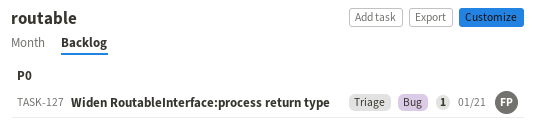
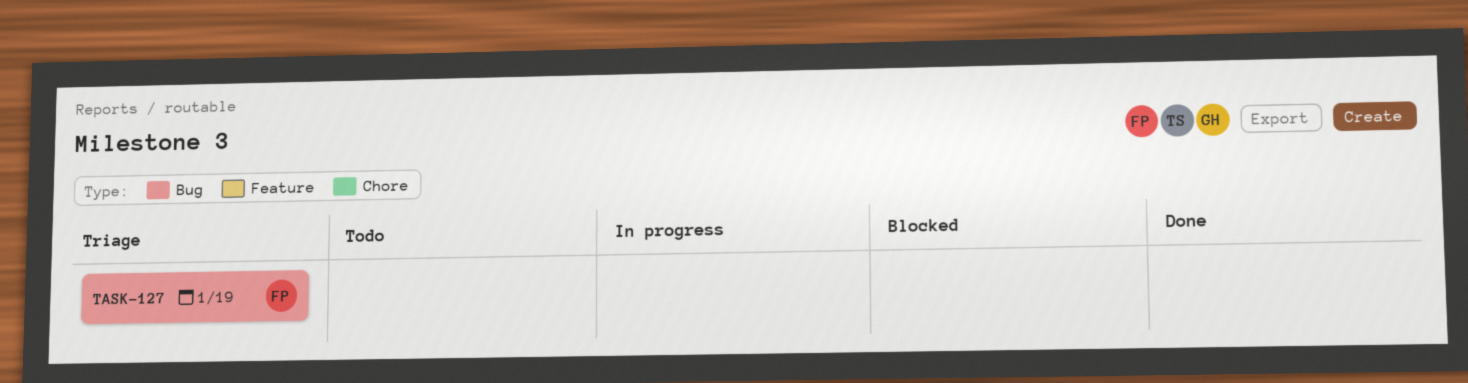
TASK-127, due: Jan 21 -> Jan 19

